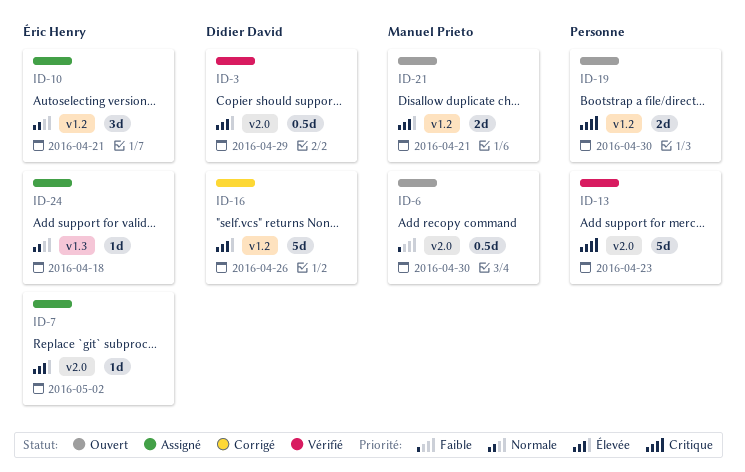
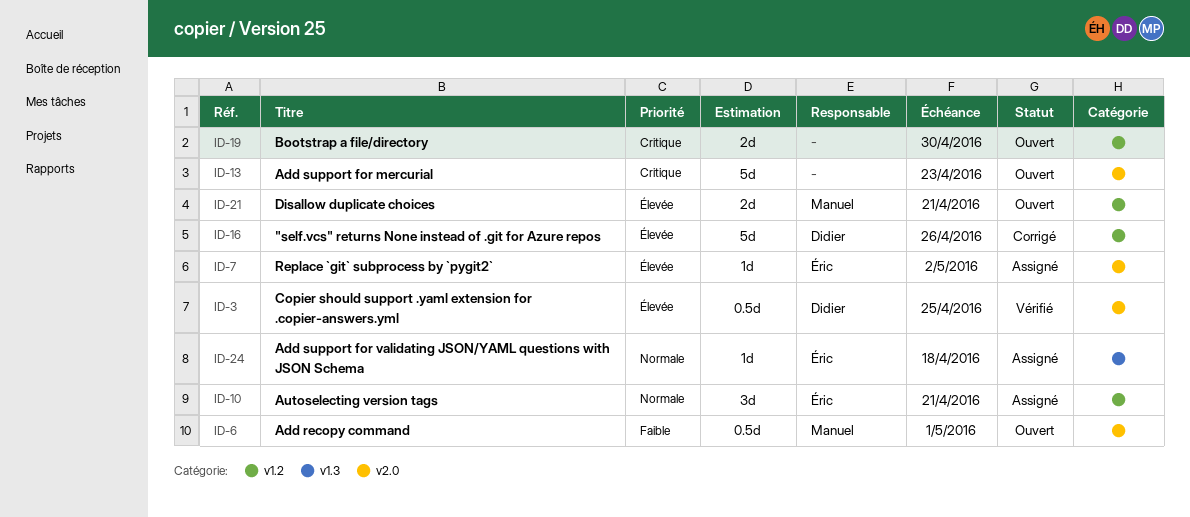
ID-3, due: Apr 29 -> Apr 25
ID-6, due: Apr 30 -> May 1
ID-13, status: Vérifié -> Ouvert

